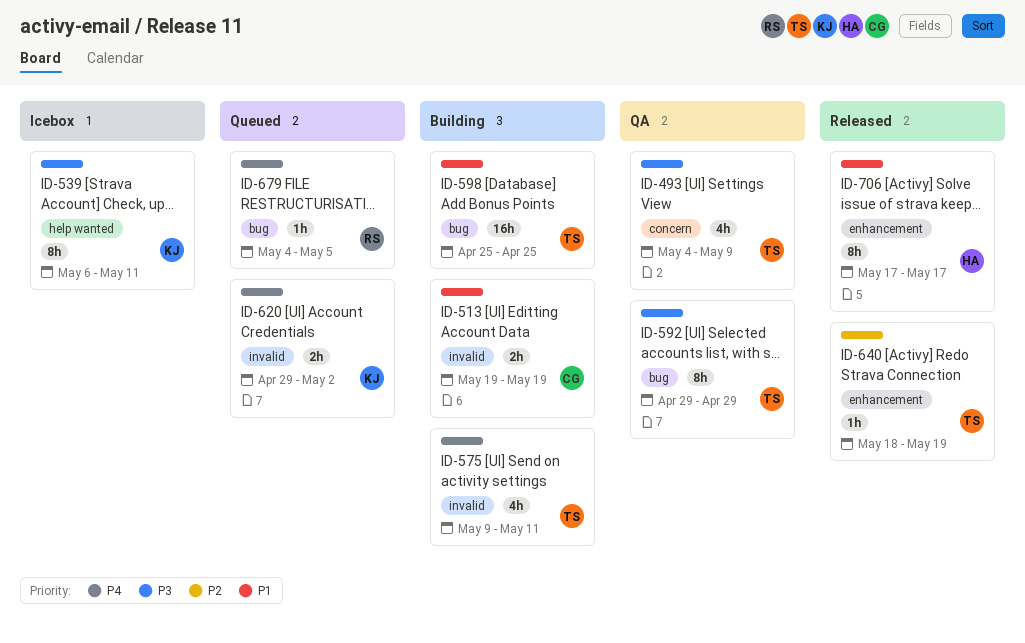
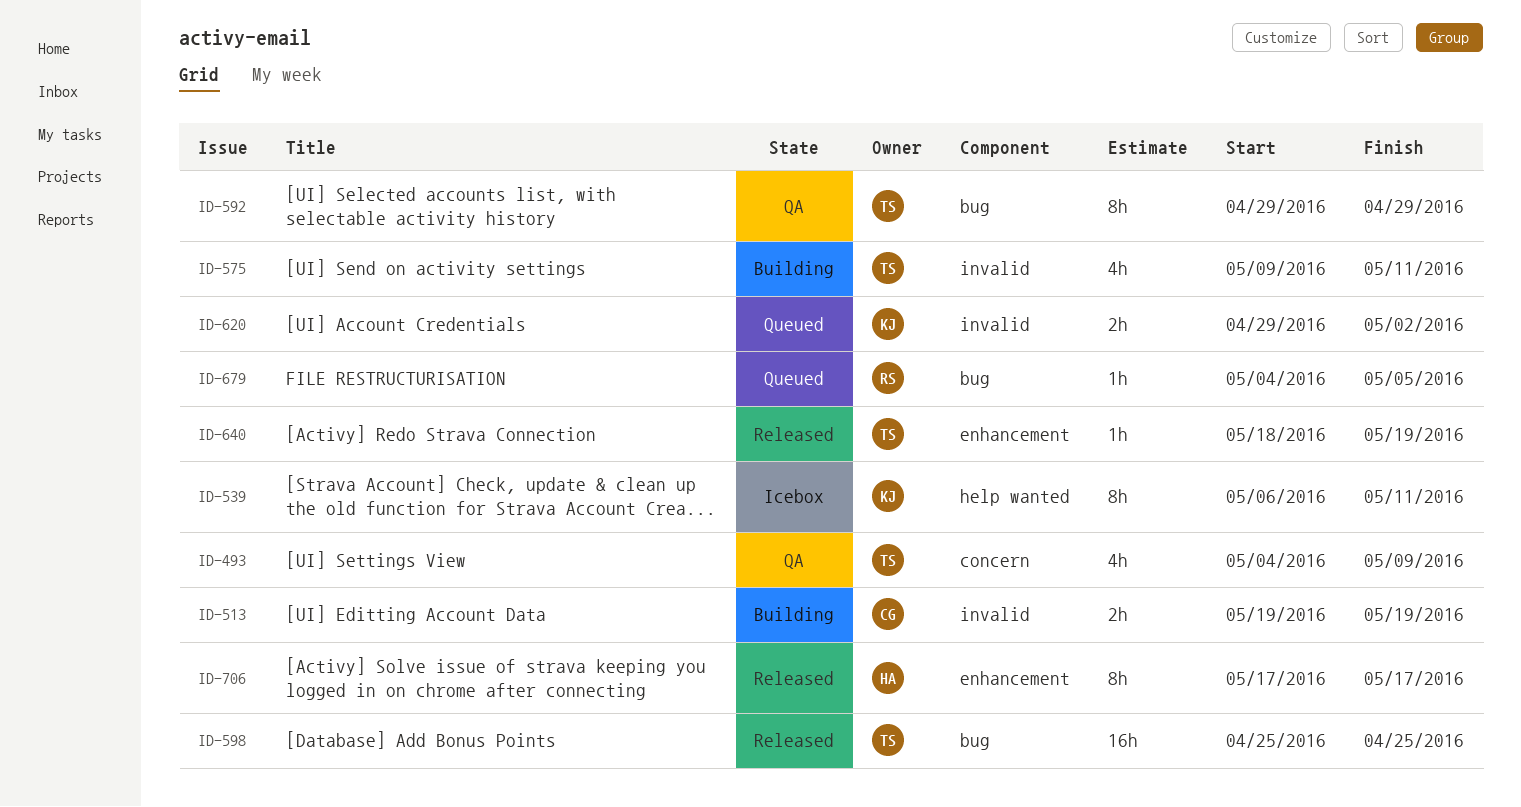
ID-598, status: Building -> Released

